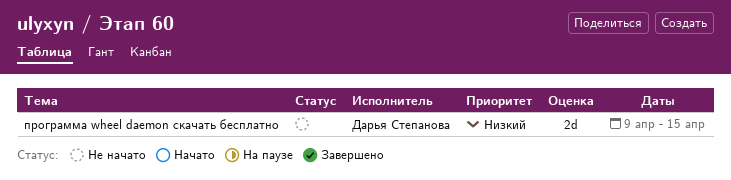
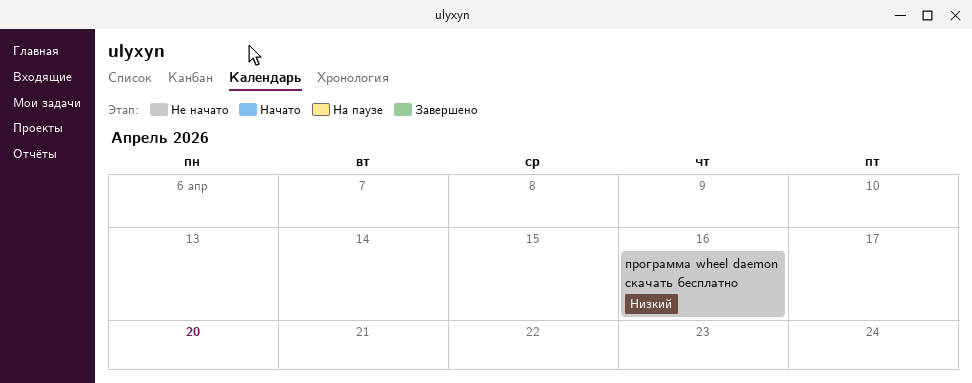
программа wheel daemon скачать бесплатно, due: Apr 15 -> Apr 16

